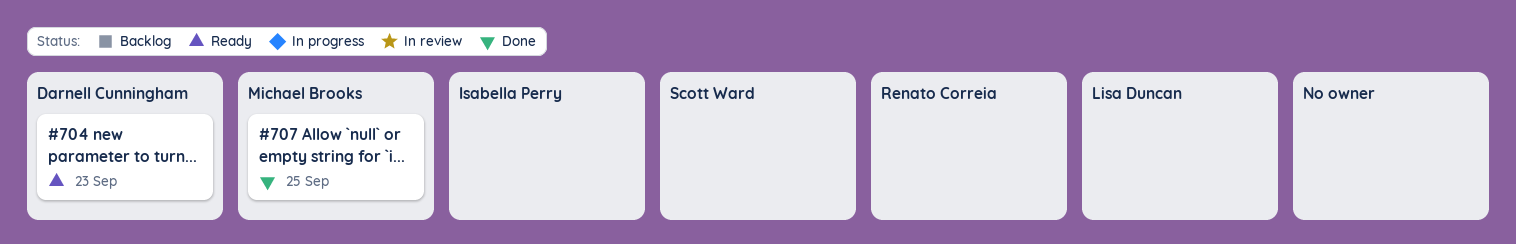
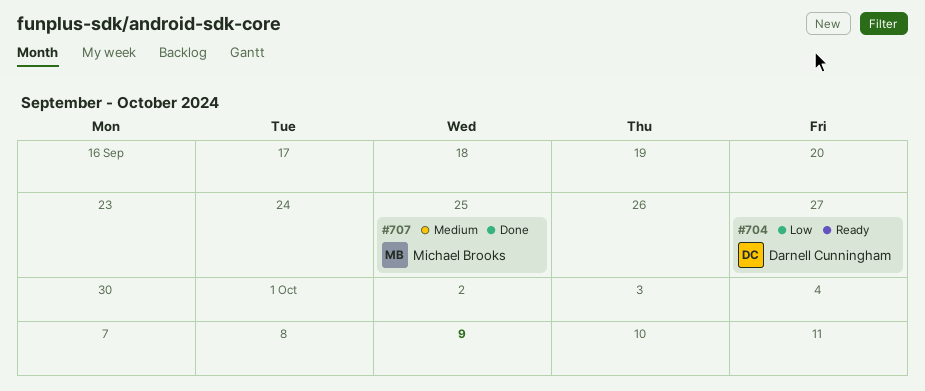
#704, due: Sep 23 -> Sep 27

